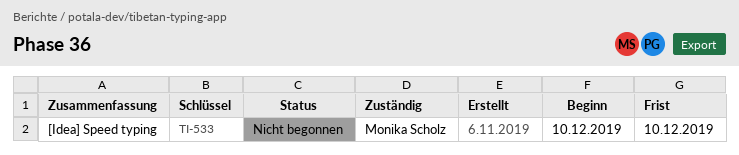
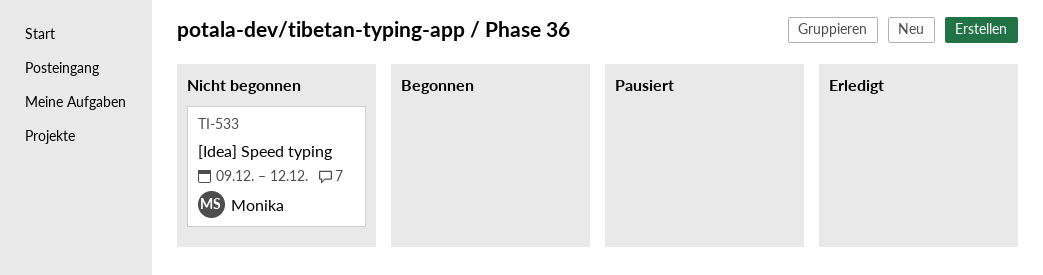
TI-533, start: Dec 10 -> Dec 9
TI-533, due: Dec 10 -> Dec 12

